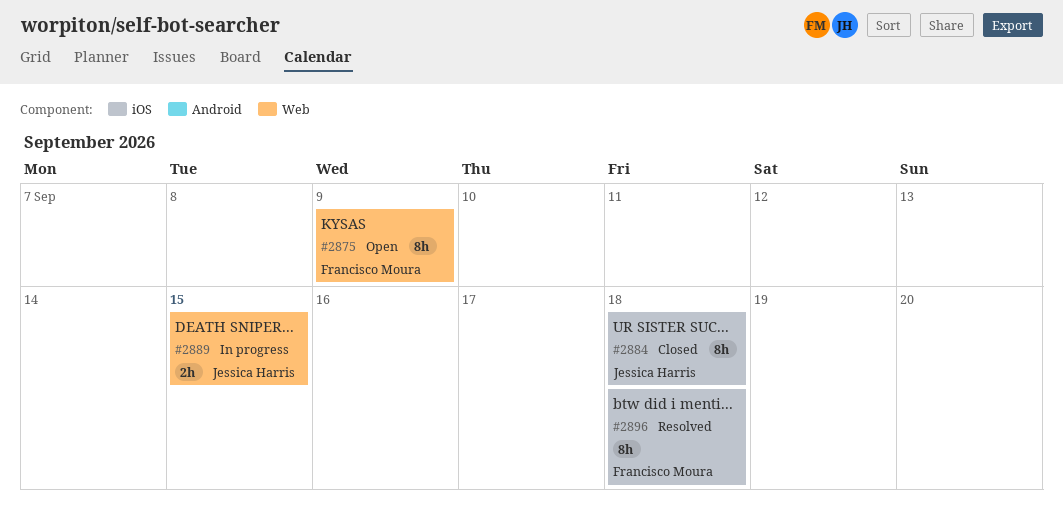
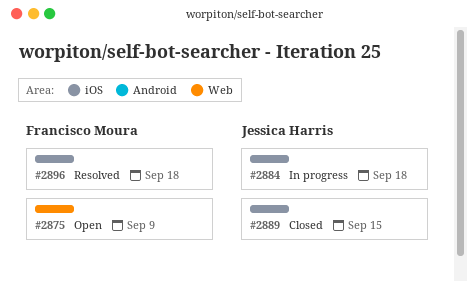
#2884, status: Closed -> In progress
#2889, status: In progress -> Closed
#2889, label: Web -> iOS

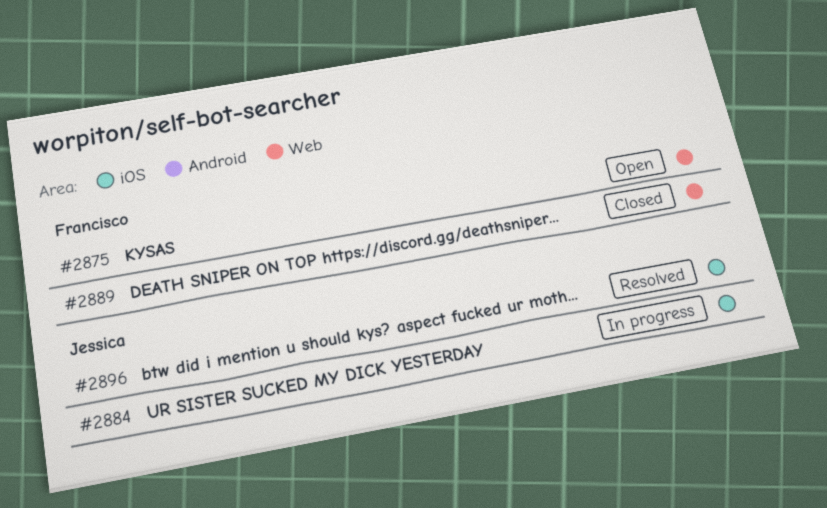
#2889, owner: Jessica Harris -> Francisco Moura
#2889, label: iOS -> Web
#2896, owner: Francisco Moura -> Jessica Harris

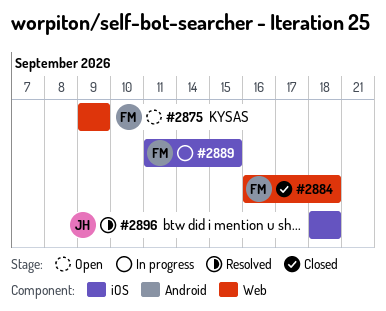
#2884, status: In progress -> Closed
#2884, owner: Jessica -> Francisco
#2884, label: iOS -> Web
#2889, status: Closed -> In progress
#2889, label: Web -> iOS

